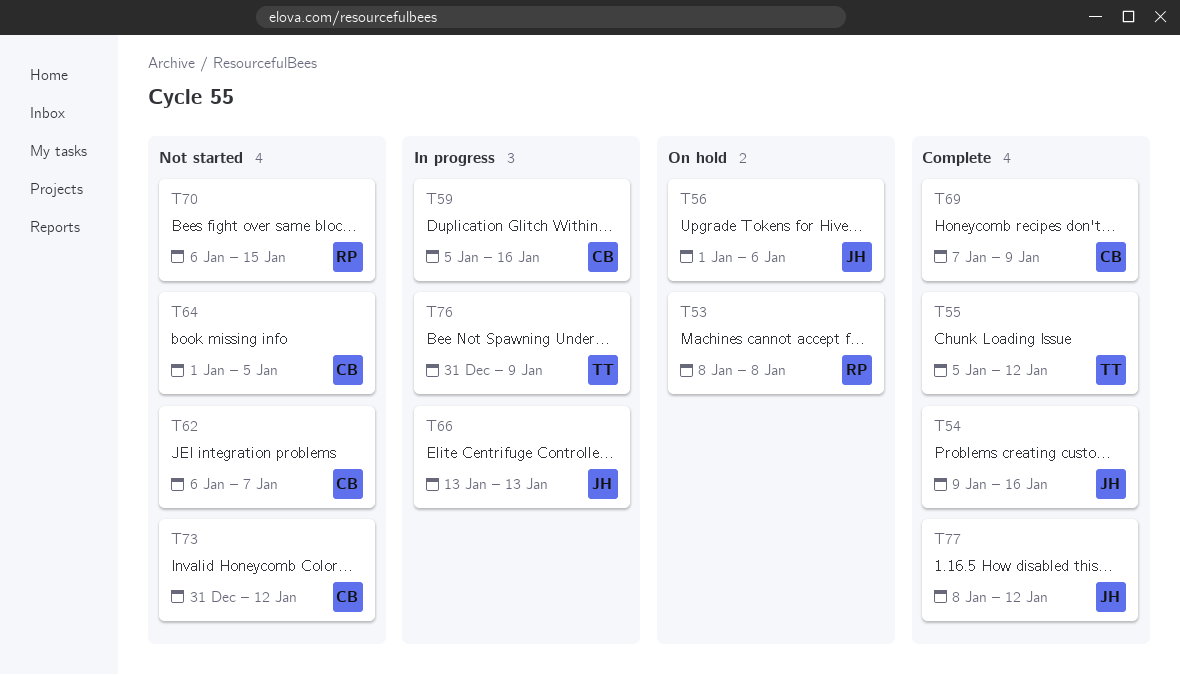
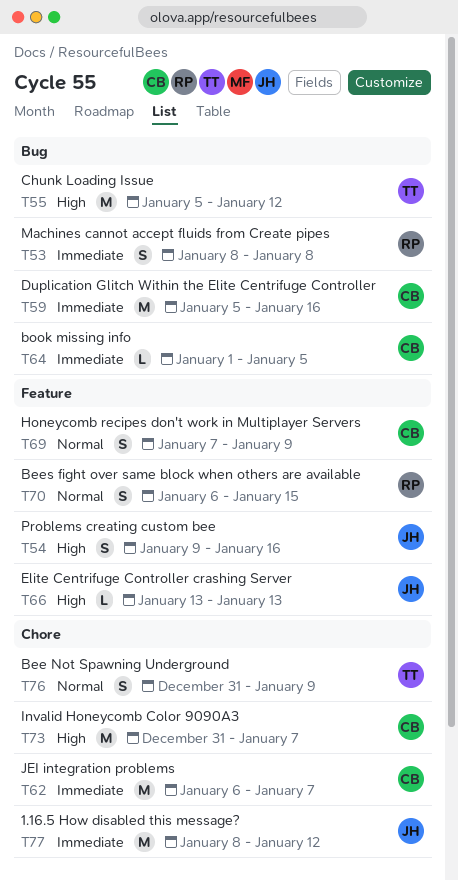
T56: present -> none
T73, due: Jan 12 -> Jan 7

